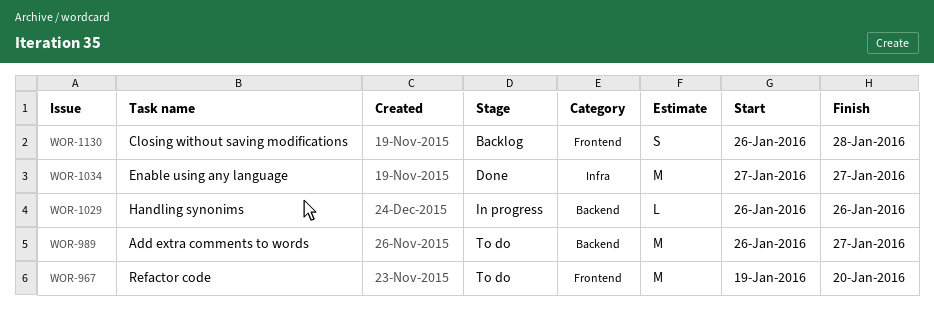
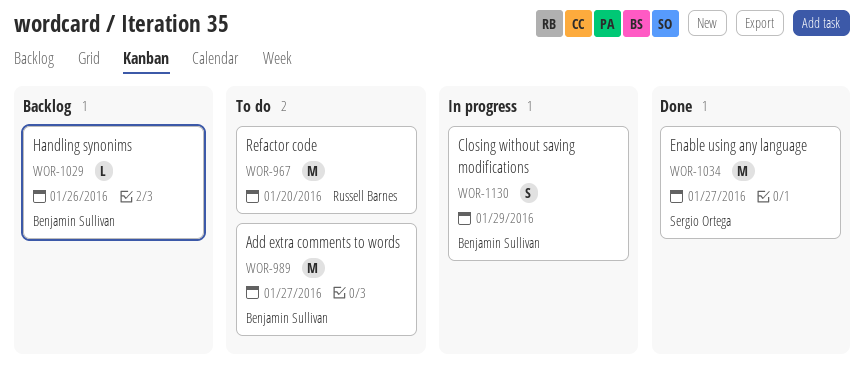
WOR-1029, status: In progress -> Backlog
WOR-1130, status: Backlog -> In progress
WOR-1130, due: Jan 28 -> Jan 29

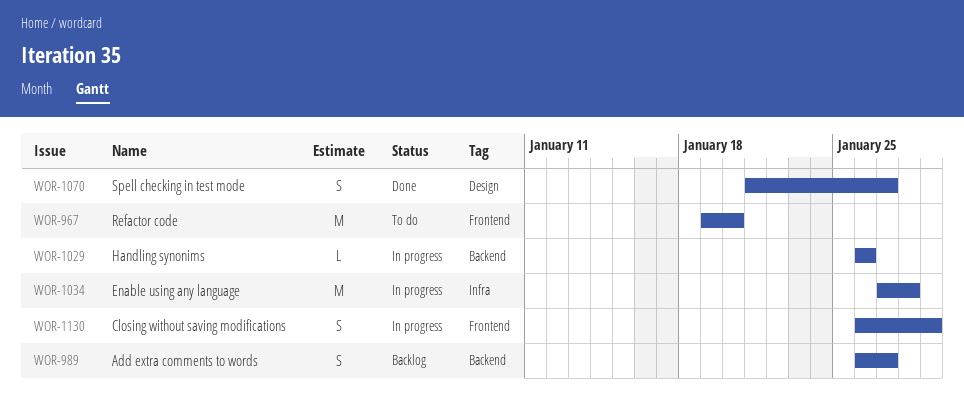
WOR-989, status: To do -> Backlog
WOR-989, estimate: M -> S
WOR-1029, status: Backlog -> In progress
WOR-1034, status: Done -> In progress
WOR-1034, due: Jan 27 -> Jan 28
WOR-1070: none -> present

